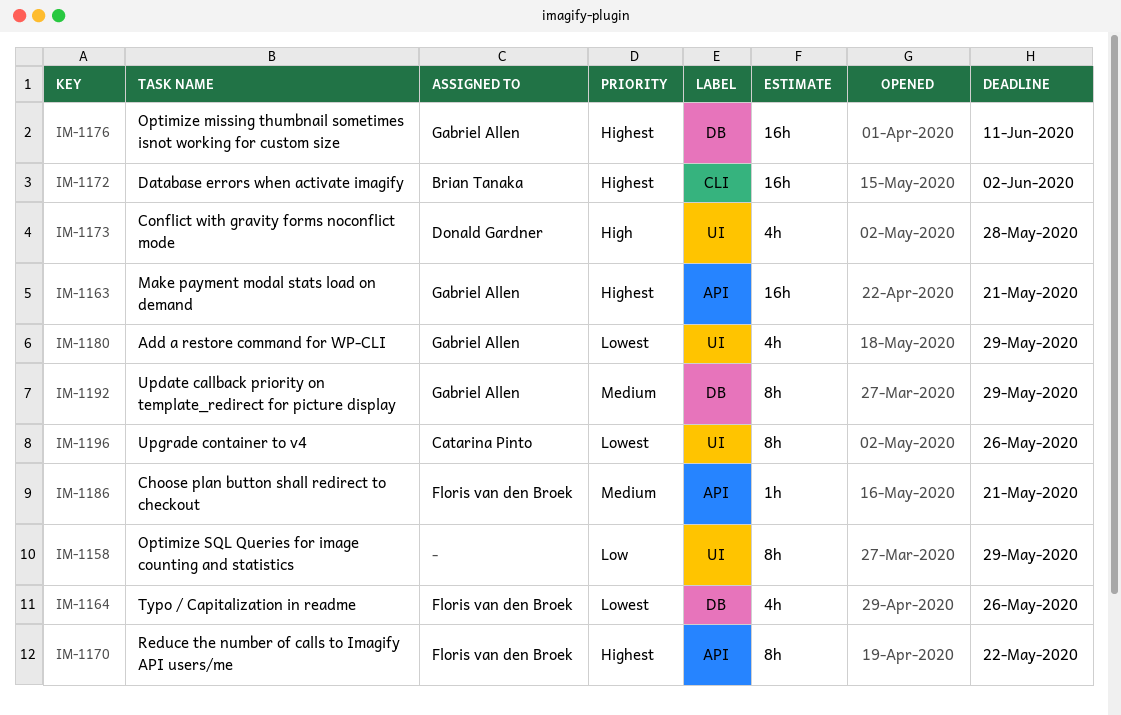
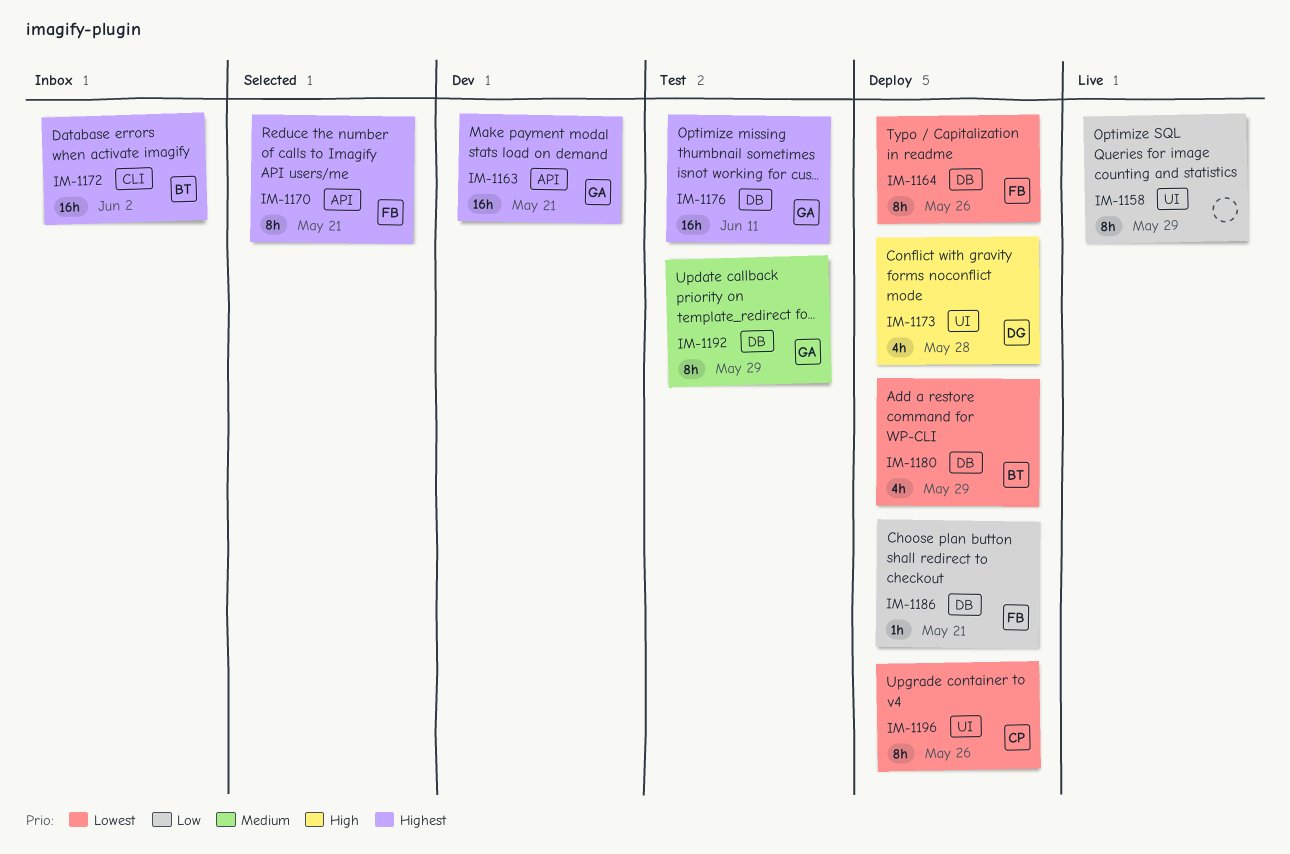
IM-1164, estimate: 4h -> 8h
IM-1170, due: May 22 -> May 21
IM-1180, owner: Gabriel Allen -> Brian Tanaka
IM-1180, label: UI -> DB
IM-1186, priority: Medium -> Low
IM-1186, label: API -> DB

